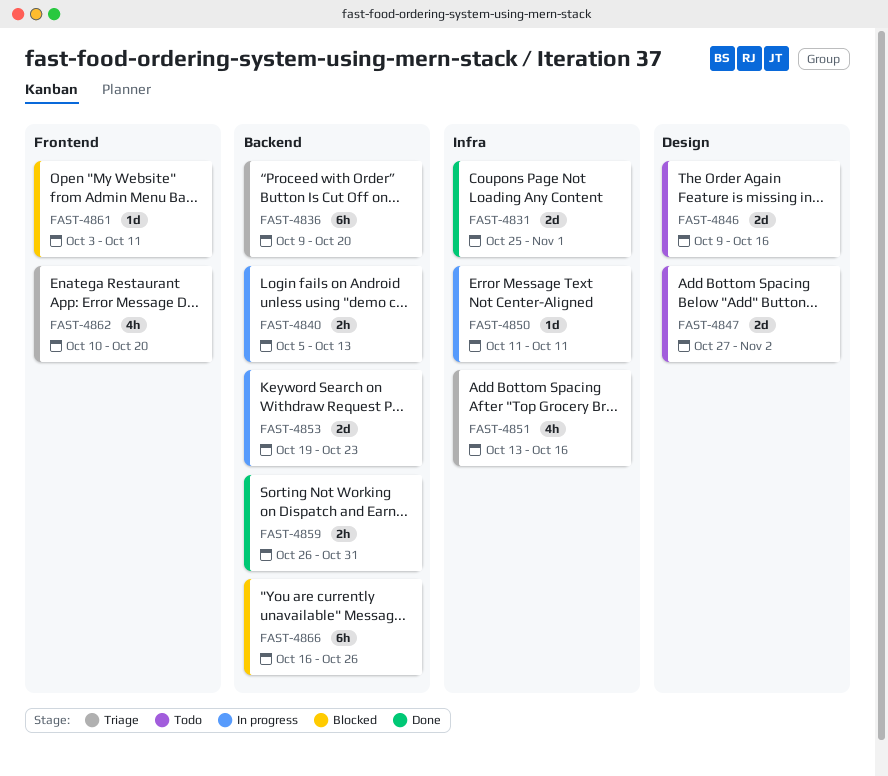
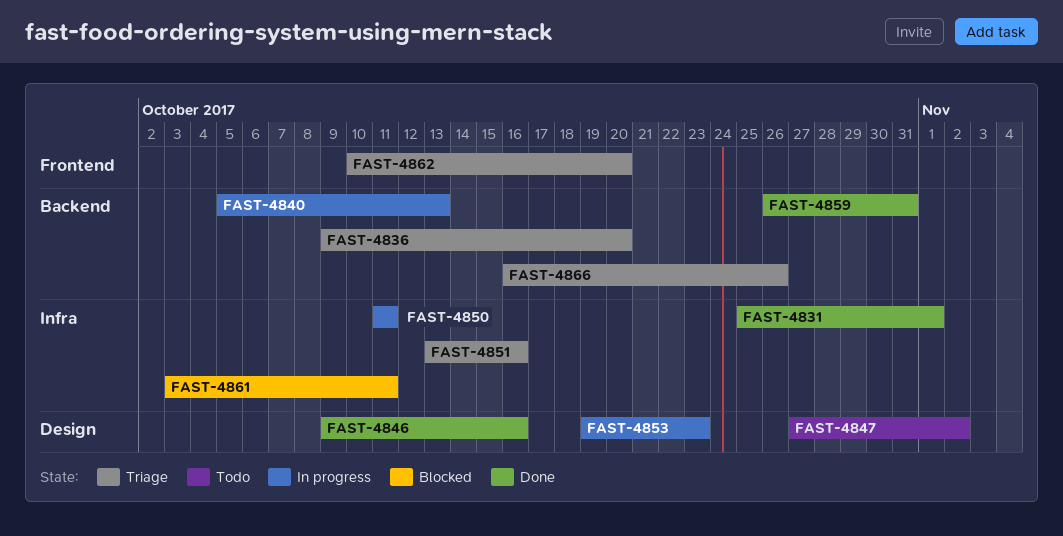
FAST-4846, status: Todo -> Done
FAST-4853, label: Backend -> Design
FAST-4861, label: Frontend -> Infra
FAST-4866, status: Blocked -> Triage

